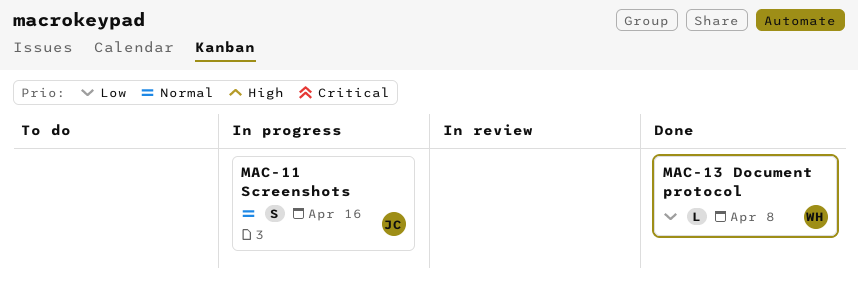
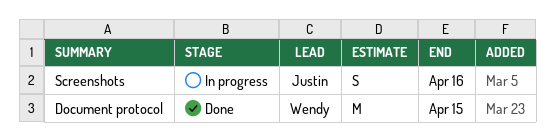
Document protocol, estimate: L -> M
Document protocol, due: Apr 8 -> Apr 15

